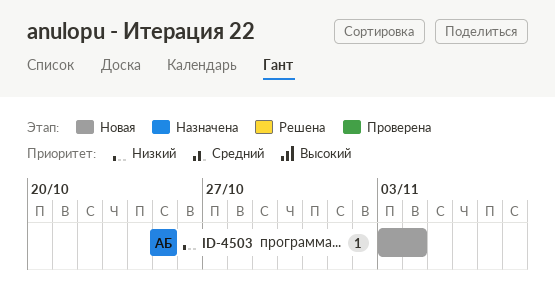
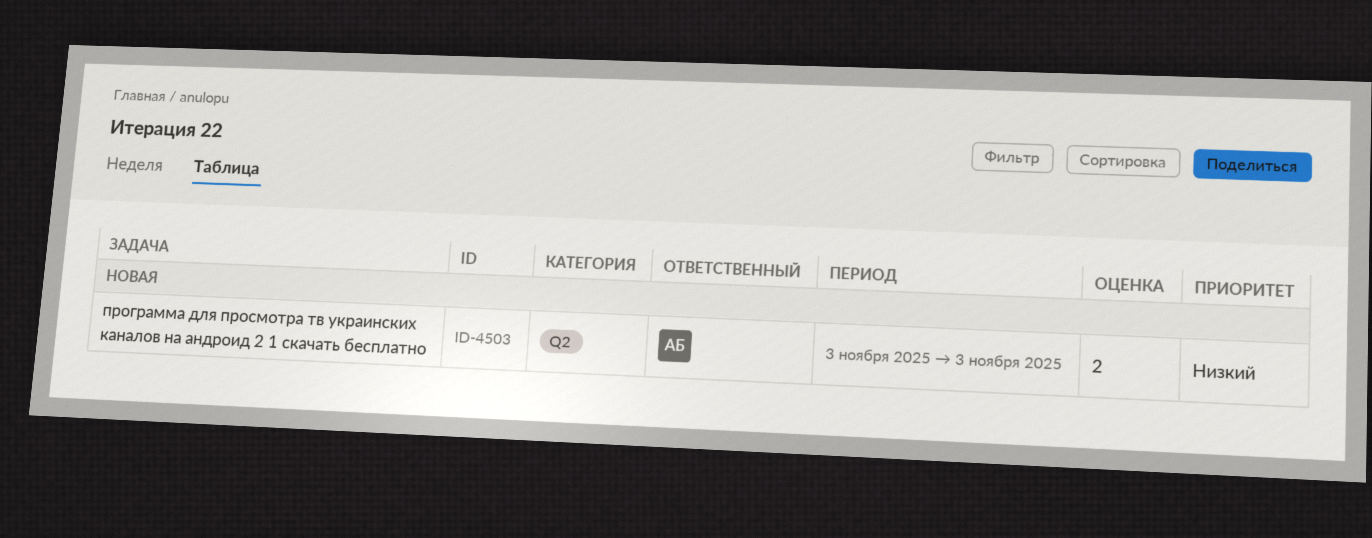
ID-4503, estimate: 1 -> 2
ID-4503, due: Nov 4 -> Nov 3

